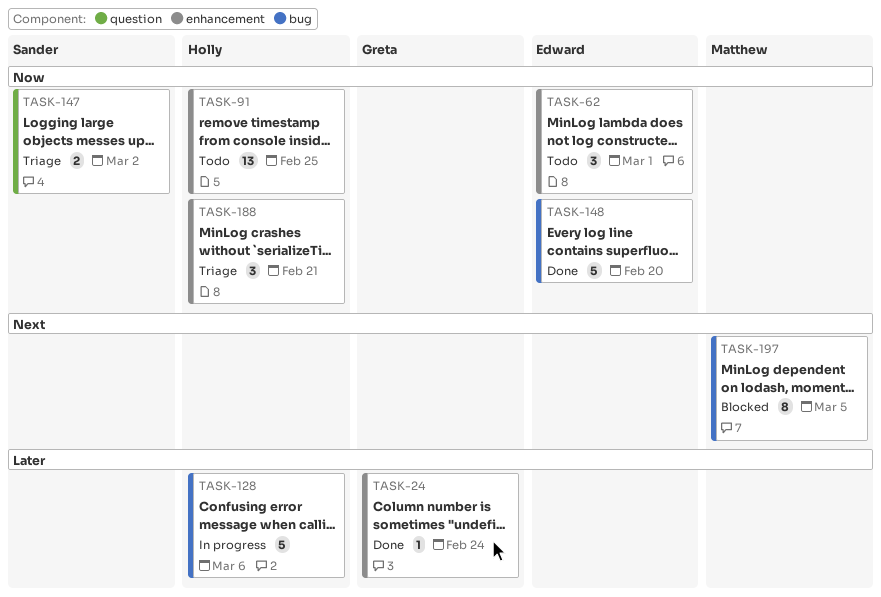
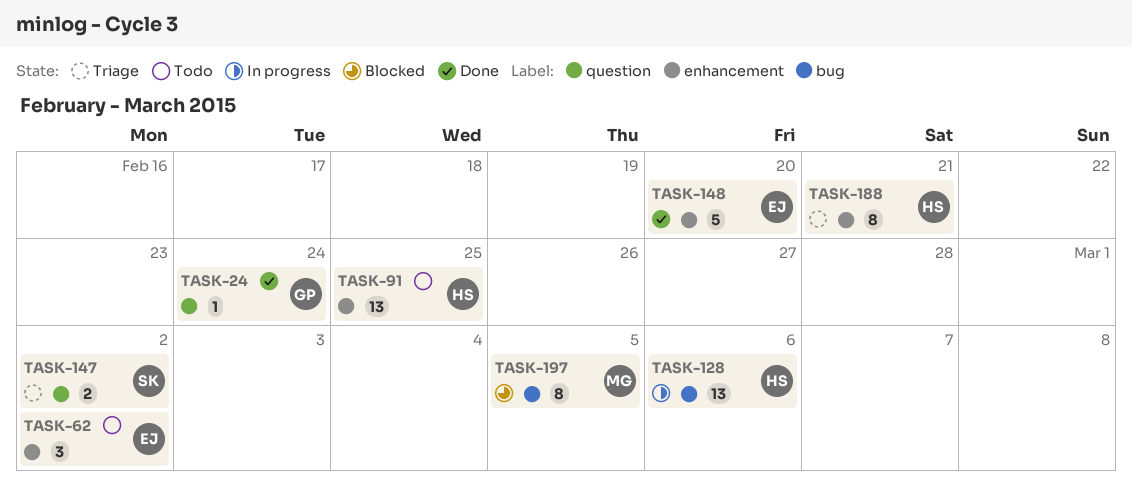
TASK-24, label: enhancement -> question
TASK-62, due: Mar 1 -> Mar 2
TASK-128, estimate: 5 -> 13
TASK-148, label: bug -> enhancement
TASK-188, estimate: 3 -> 8

